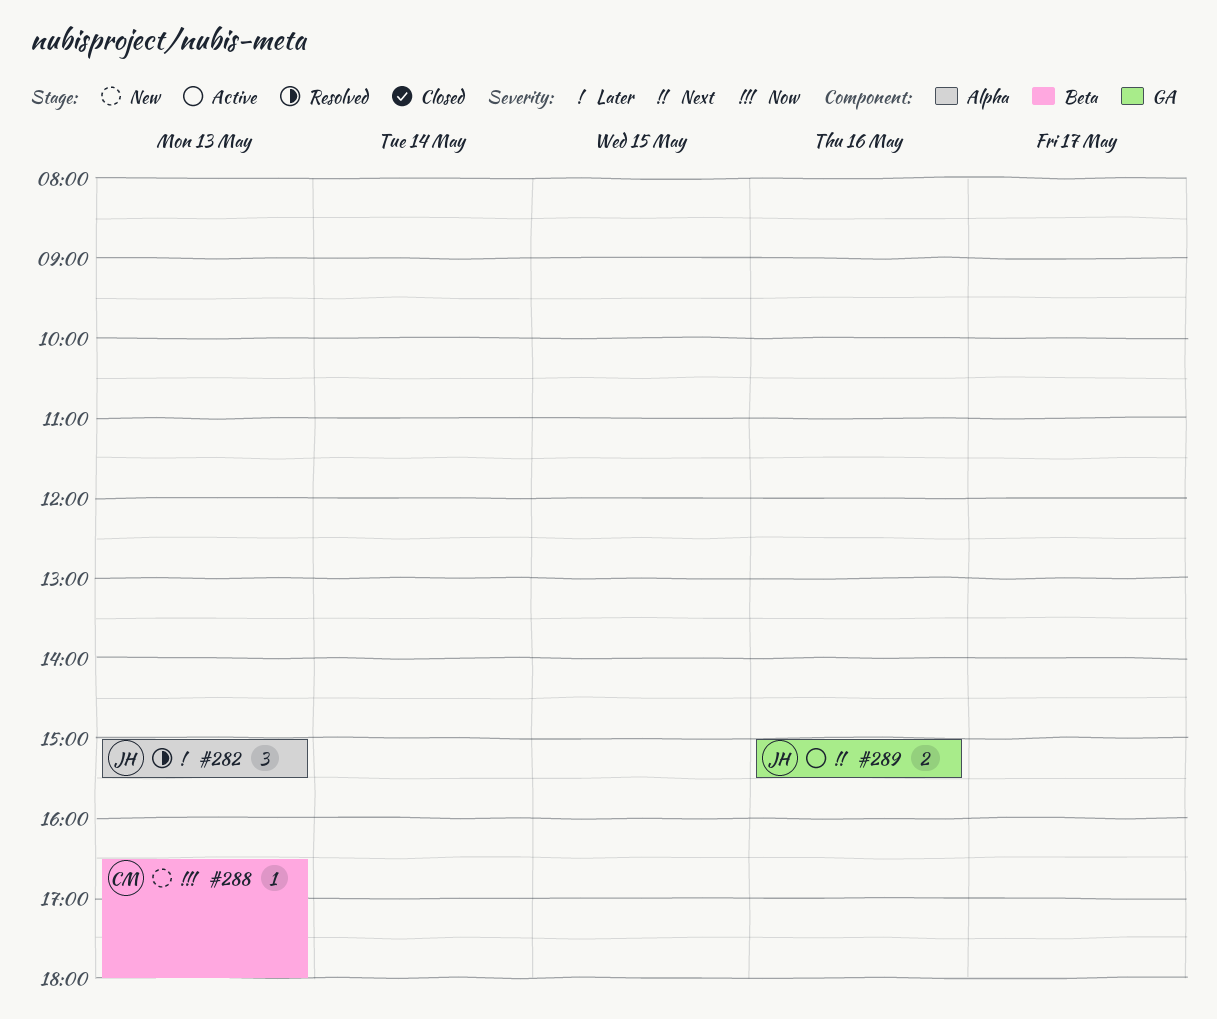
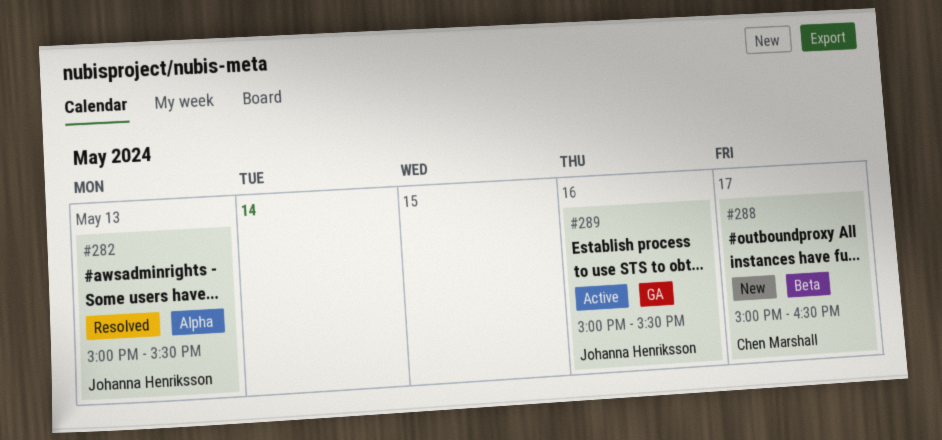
#288, day: May 13 -> May 17
#288, begins: 16:30 -> 15:00
#288, ends: 18:00 -> 16:30

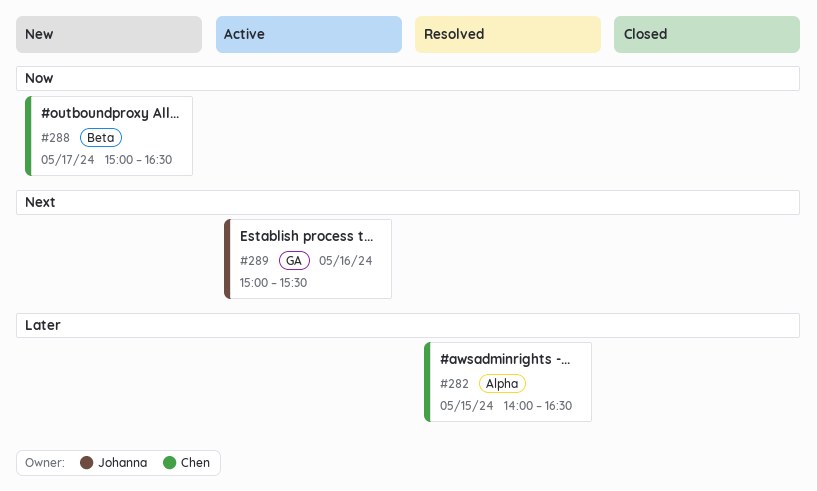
#282, owner: Johanna Henriksson -> Chen Marshall
#282, day: May 13 -> May 15
#282, begins: 15:00 -> 14:00
#282, ends: 15:30 -> 16:30

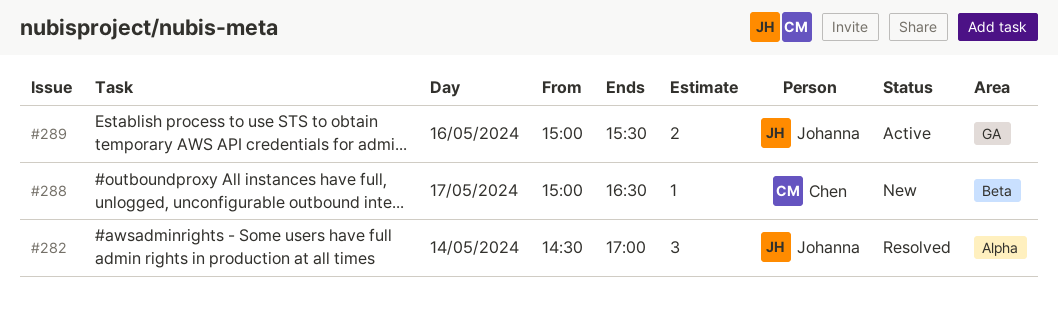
#282, owner: Chen -> Johanna
#282, day: May 15 -> May 14
#282, begins: 14:00 -> 14:30
#282, ends: 16:30 -> 17:00

